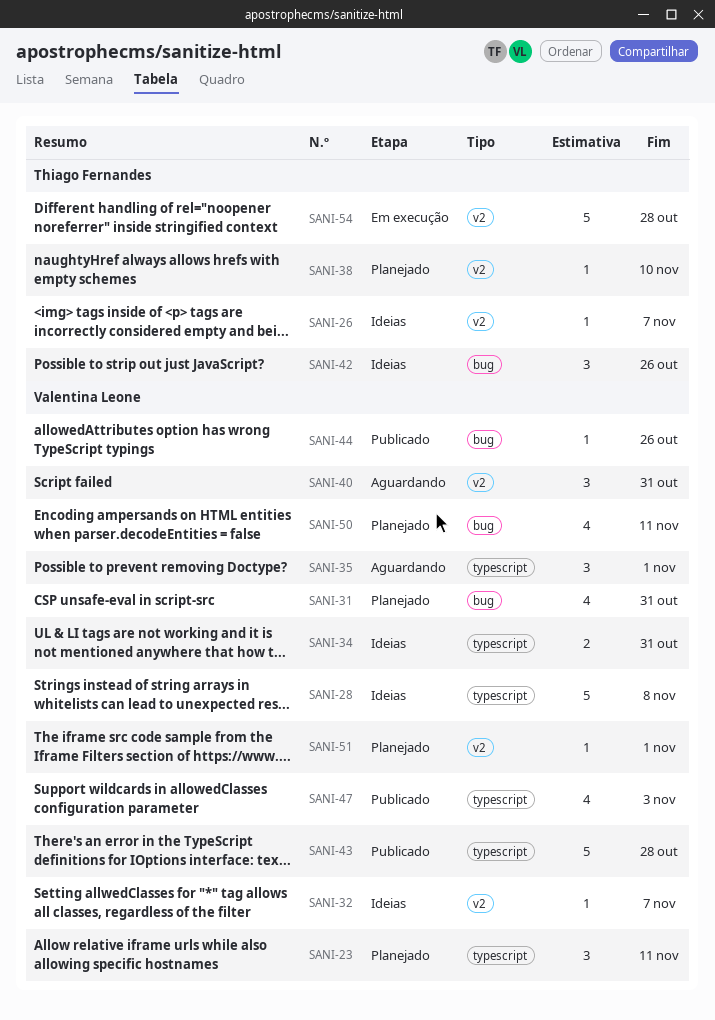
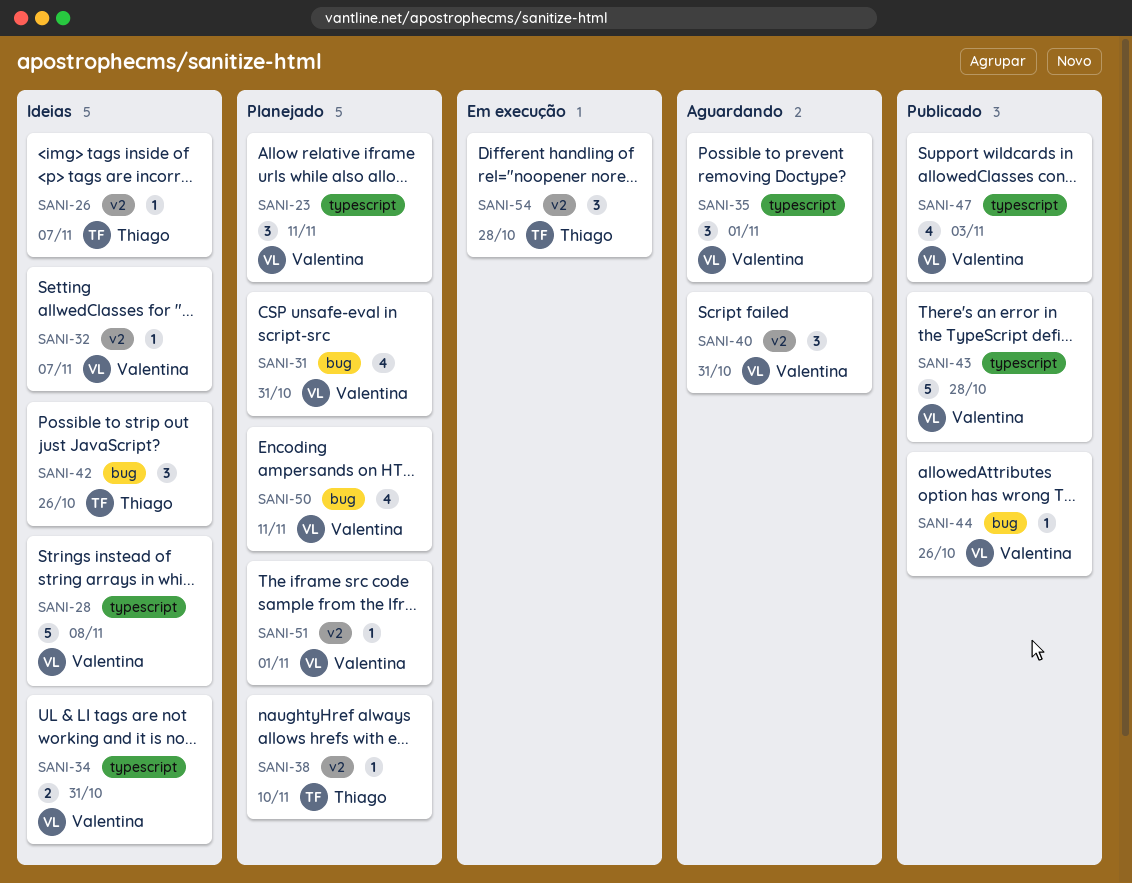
SANI-54, estimate: 5 -> 3

